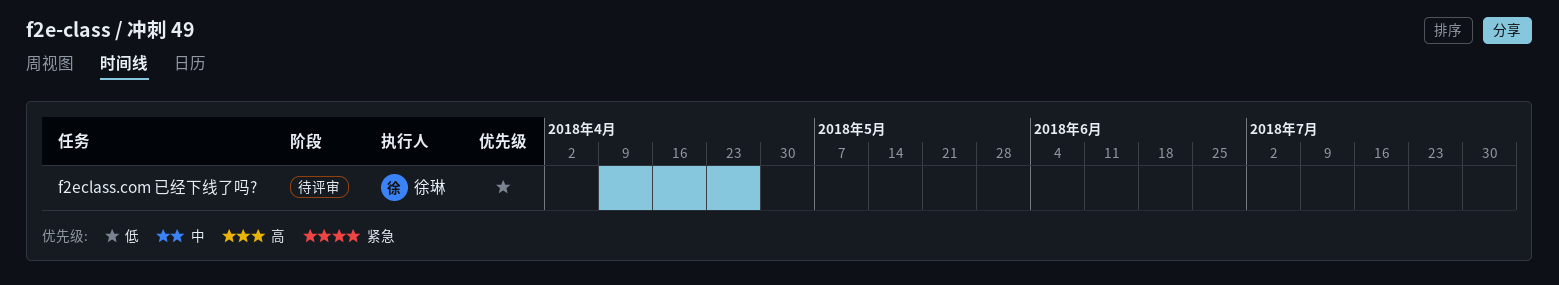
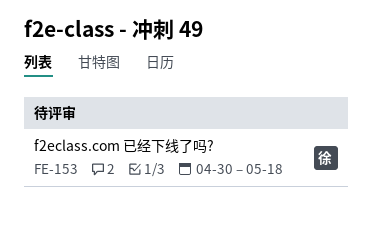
f2eclass.com 已经下线了吗?, start: Apr 9 -> Apr 30
f2eclass.com 已经下线了吗?, due: Apr 27 -> May 18

